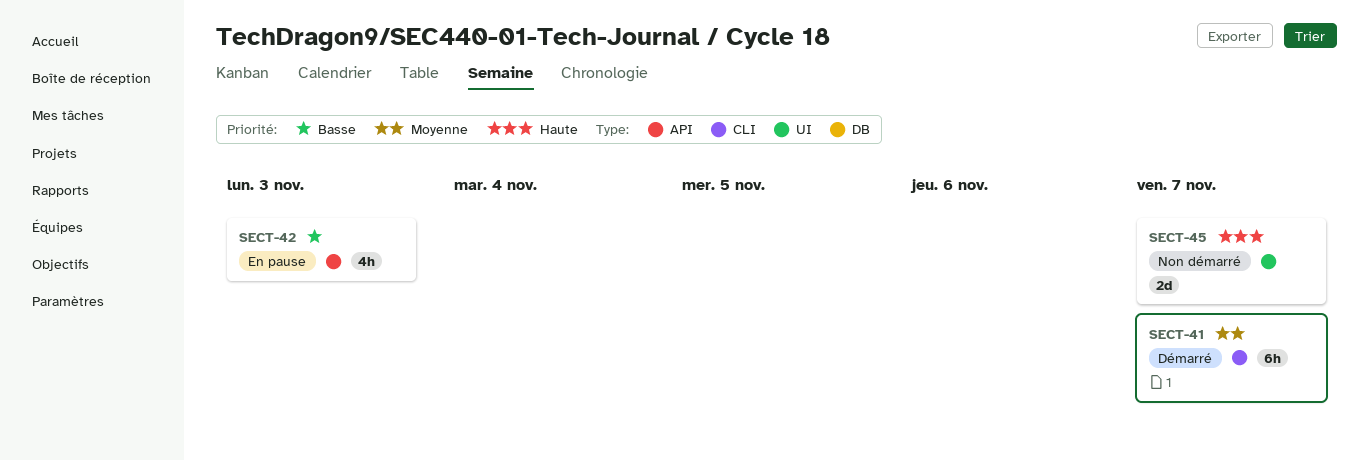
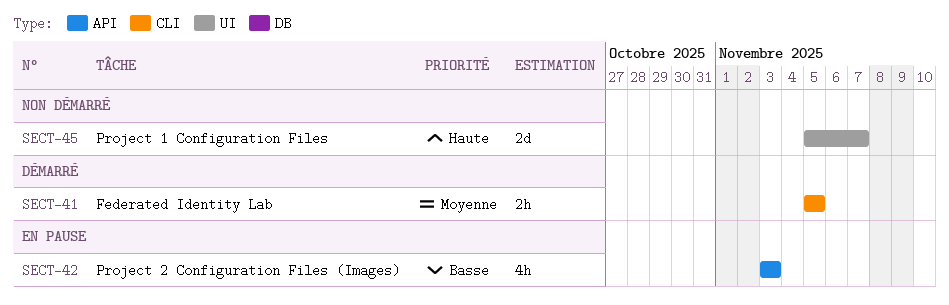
SECT-41, estimate: 6h -> 2h
SECT-41, due: Nov 7 -> Nov 5

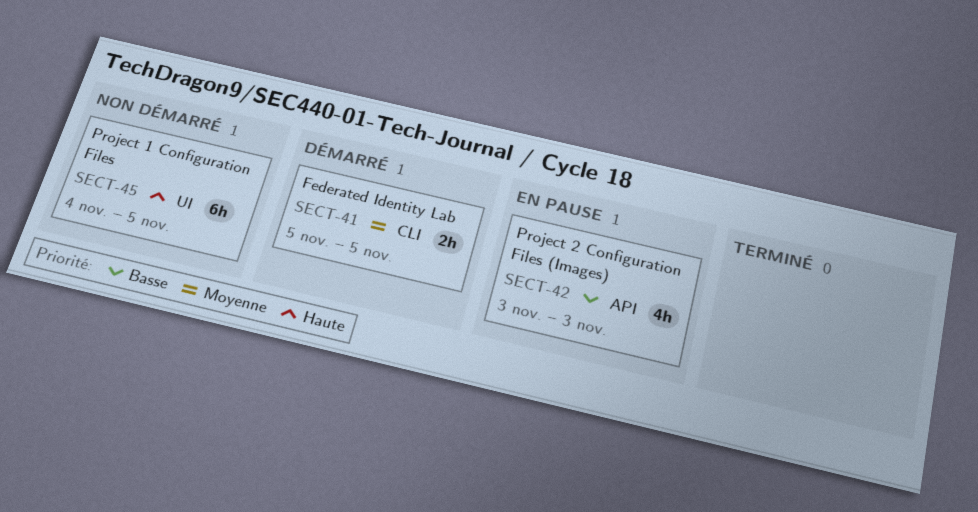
SECT-45, estimate: 2d -> 6h
SECT-45, start: Nov 5 -> Nov 4
SECT-45, due: Nov 7 -> Nov 5

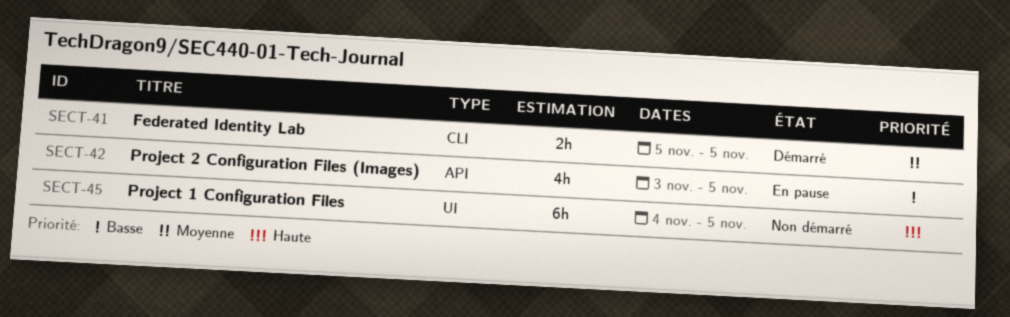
SECT-42, due: Nov 3 -> Nov 5

